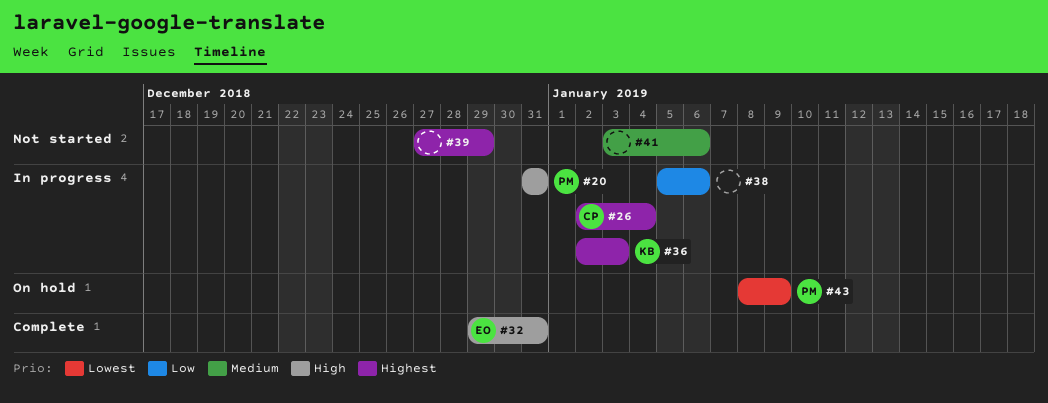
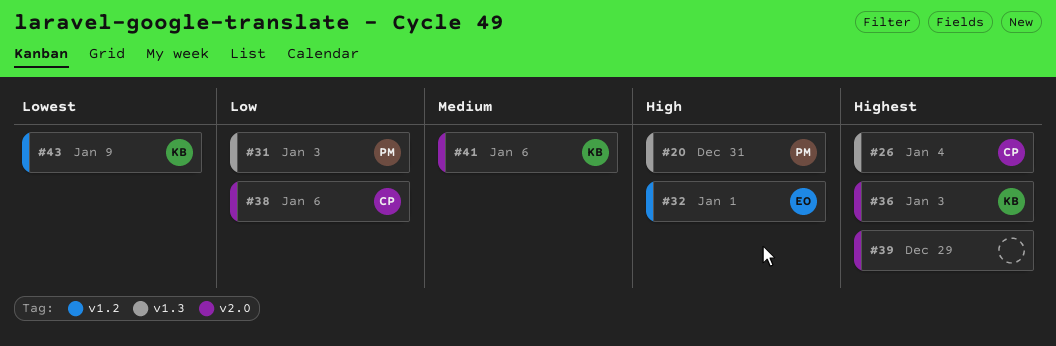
#31: none -> present
#32, due: Dec 31 -> Jan 1
#38, owner: none -> CP
#41, owner: none -> KB
#43, owner: PM -> KB

